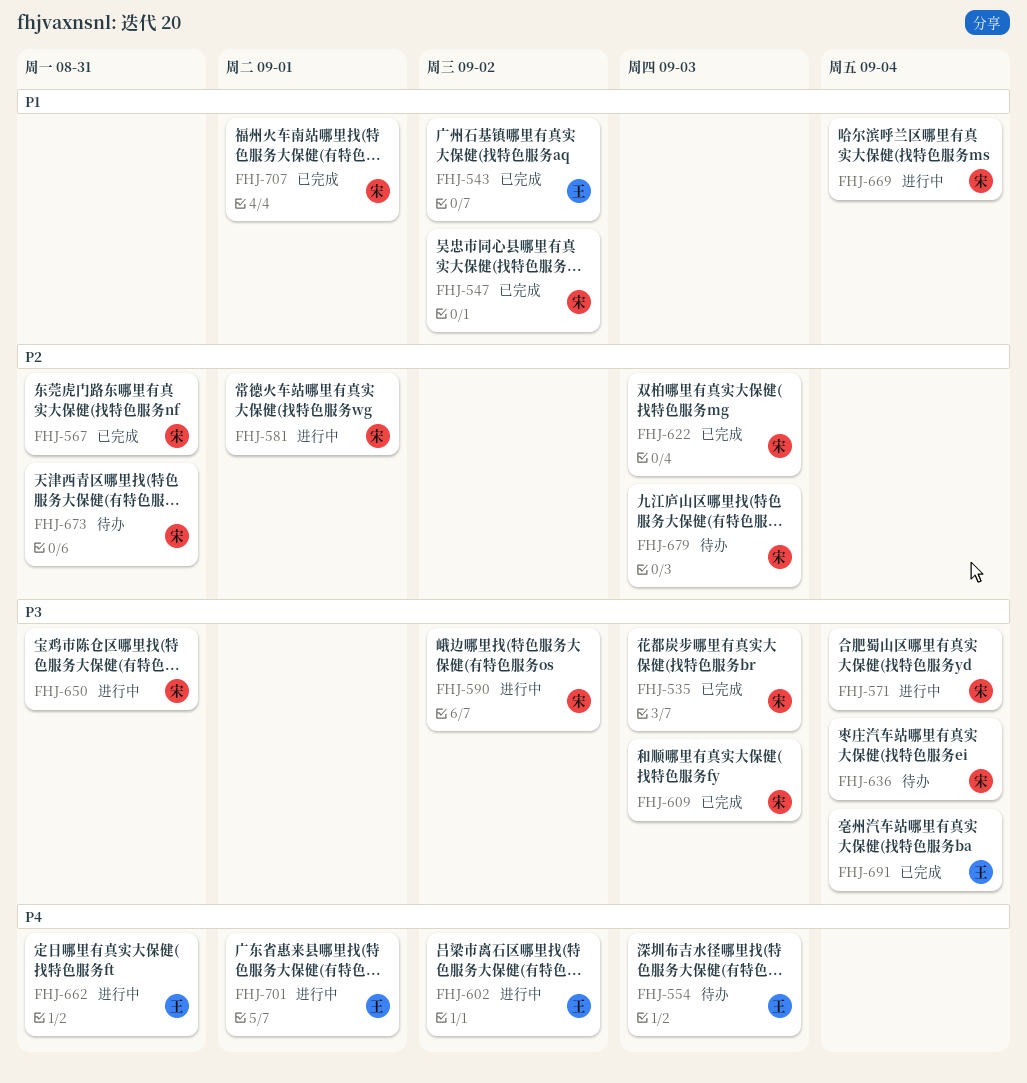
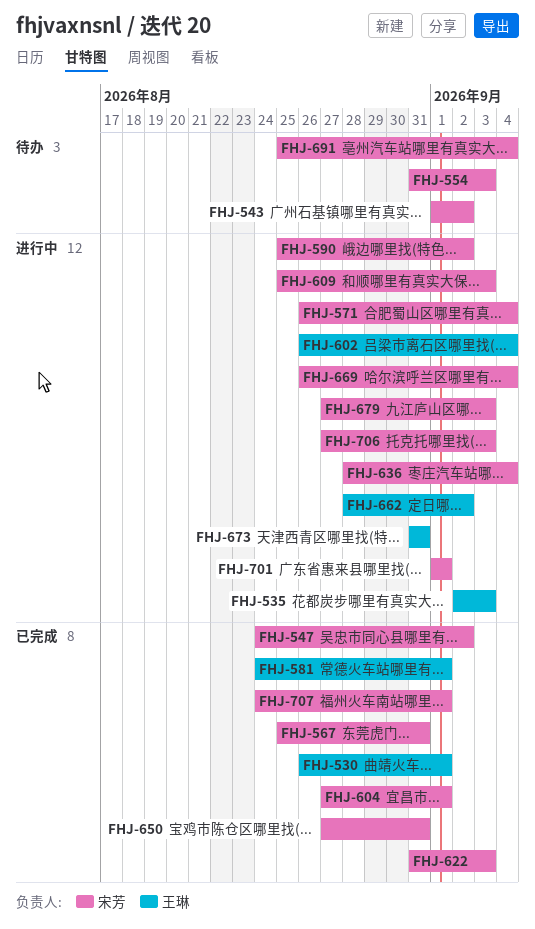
FHJ-530: none -> present
FHJ-535, status: 已完成 -> 进行中
FHJ-535, owner: 宋芳 -> 王琳
FHJ-543, status: 已完成 -> 待办
FHJ-543, owner: 王琳 -> 宋芳
FHJ-554, owner: 王琳 -> 宋芳
FHJ-581, status: 进行中 -> 已完成
FHJ-581, owner: 宋芳 -> 王琳
FHJ-602, due: Sep 2 -> Sep 4
FHJ-604: none -> present
FHJ-609, status: 已完成 -> 进行中
FHJ-636, status: 待办 -> 进行中
FHJ-650, status: 进行中 -> 已完成
FHJ-662, due: Aug 31 -> Sep 2
FHJ-673, status: 待办 -> 进行中
FHJ-673, owner: 宋芳 -> 王琳
FHJ-679, status: 待办 -> 进行中
FHJ-691, status: 已完成 -> 待办
FHJ-691, owner: 王琳 -> 宋芳
FHJ-701, owner: 王琳 -> 宋芳
FHJ-706: none -> present

